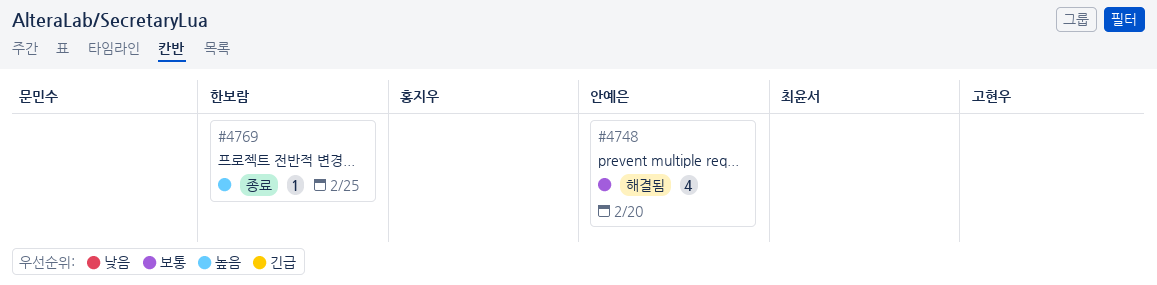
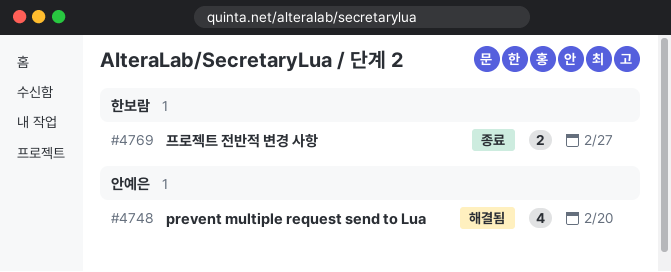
#4769, estimate: 1 -> 2
#4769, due: Feb 25 -> Feb 27

